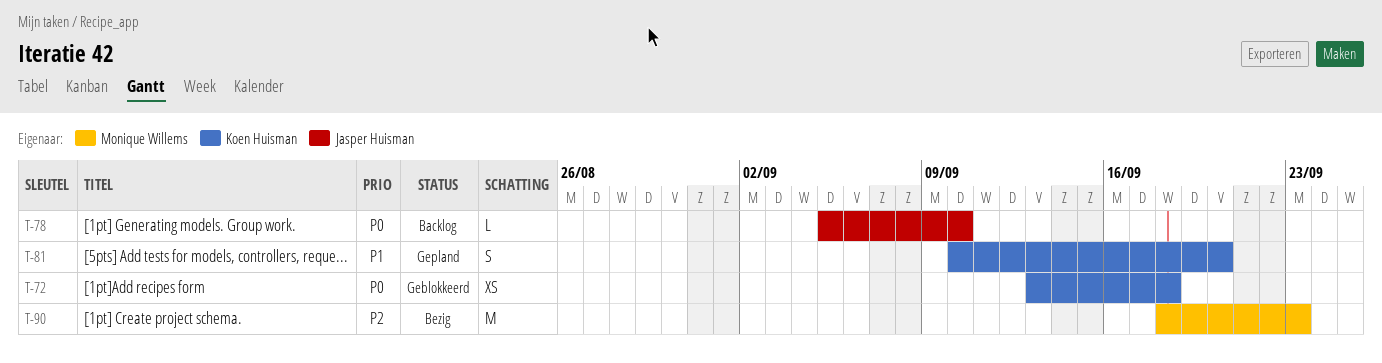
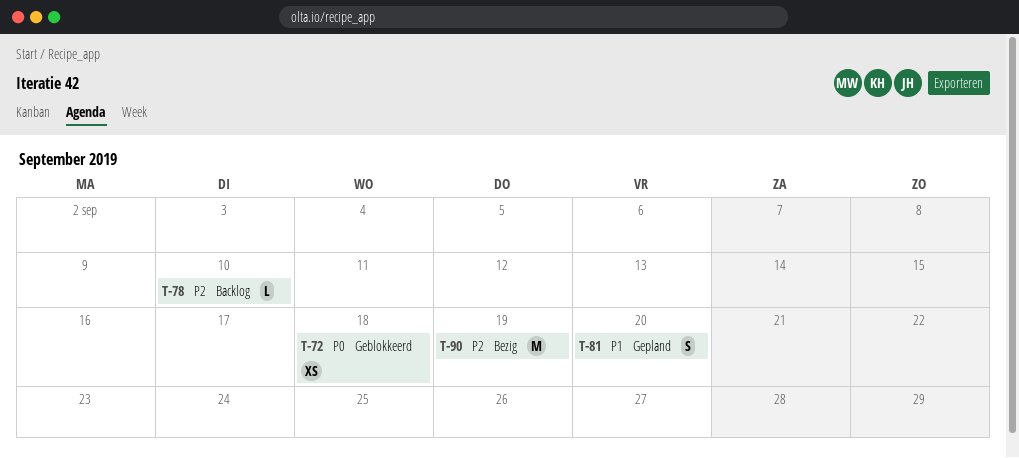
T-78, priority: P0 -> P2
T-90, due: Sep 23 -> Sep 19

